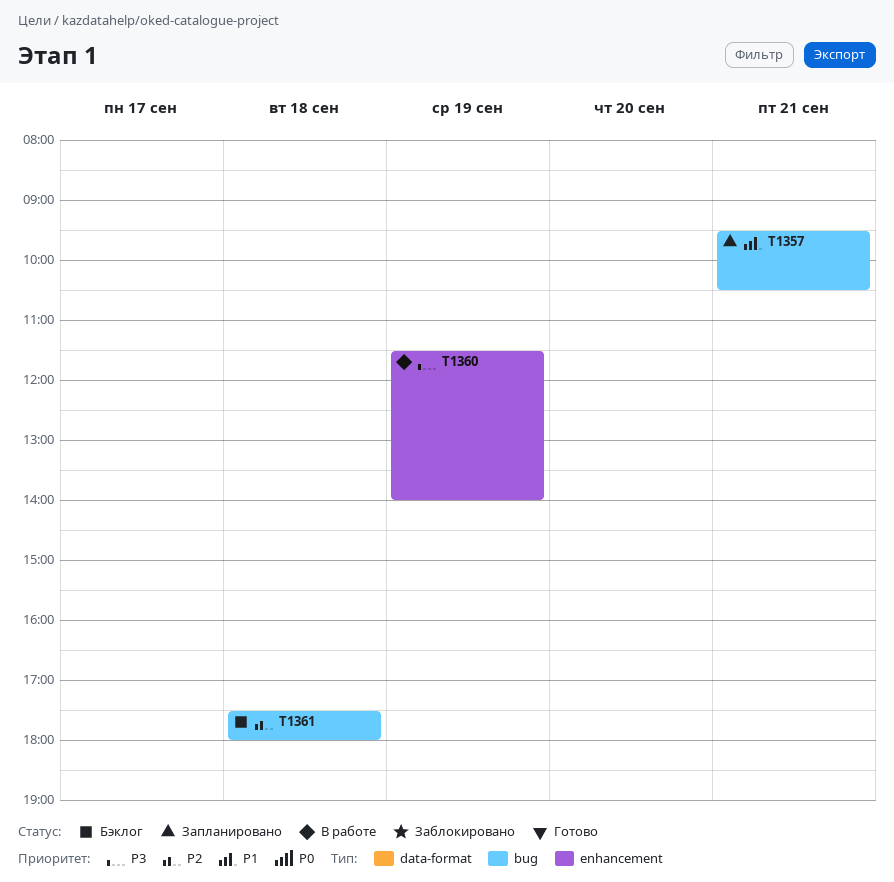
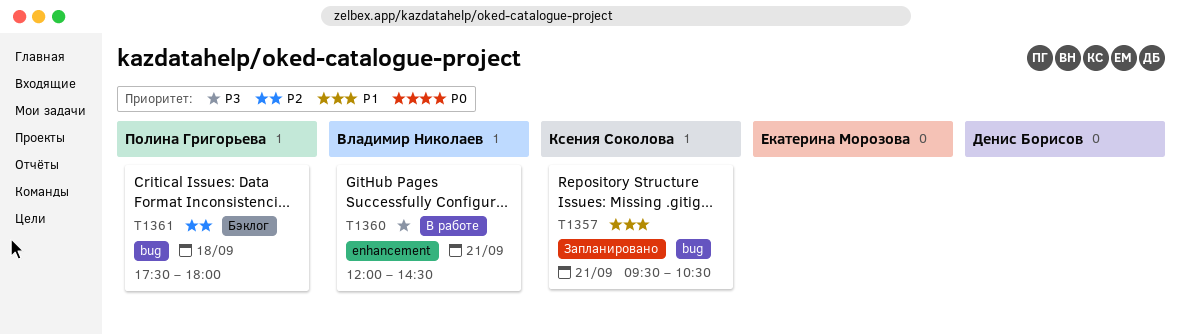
T1360, day: Sep 19 -> Sep 21
T1360, begins: 11:30 -> 12:00
T1360, ends: 14:00 -> 14:30

